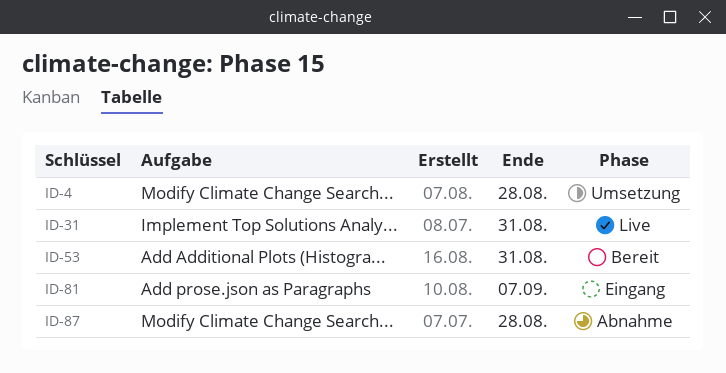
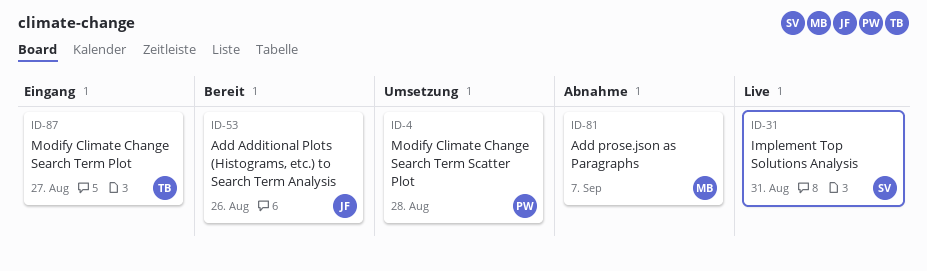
ID-53, due: Aug 31 -> Aug 26
ID-81, status: Eingang -> Abnahme
ID-87, status: Abnahme -> Eingang
ID-87, due: Aug 28 -> Aug 27

